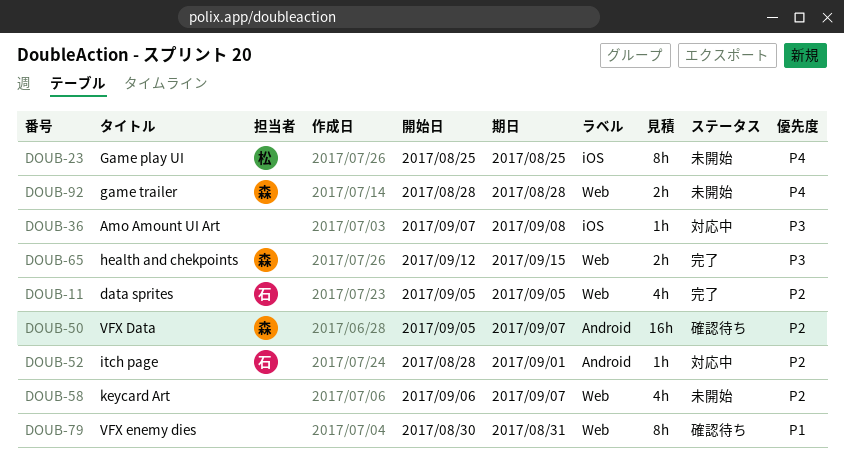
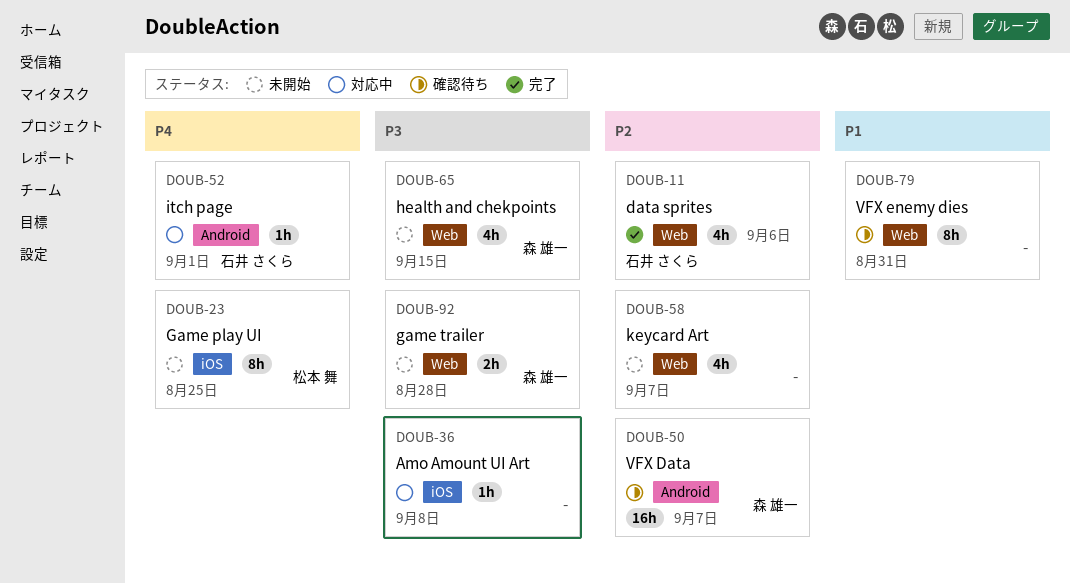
DOUB-11, due: Sep 5 -> Sep 6
DOUB-52, priority: P2 -> P4
DOUB-65, status: 完了 -> 未開始
DOUB-65, estimate: 2h -> 4h
DOUB-92, priority: P4 -> P3

